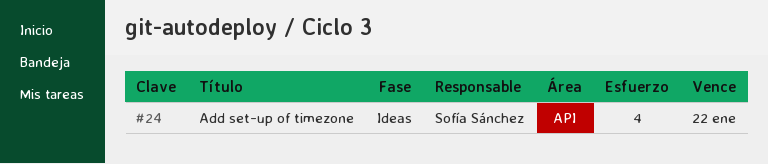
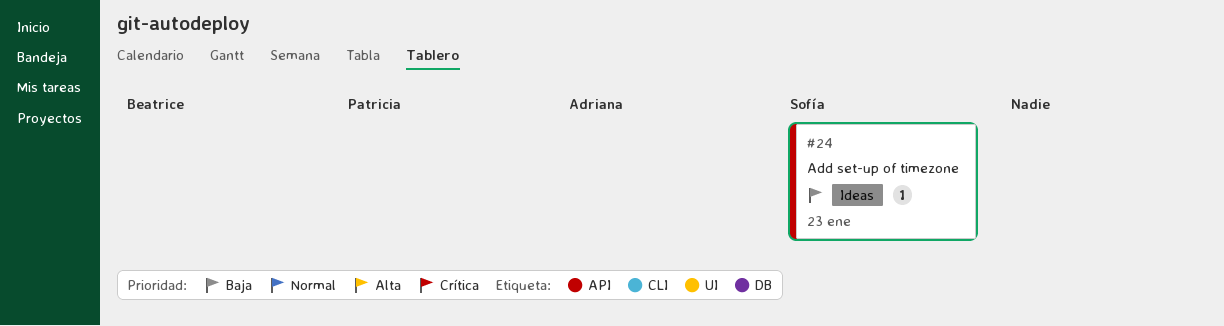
#24, estimate: 4 -> 1
#24, due: Jan 22 -> Jan 23

